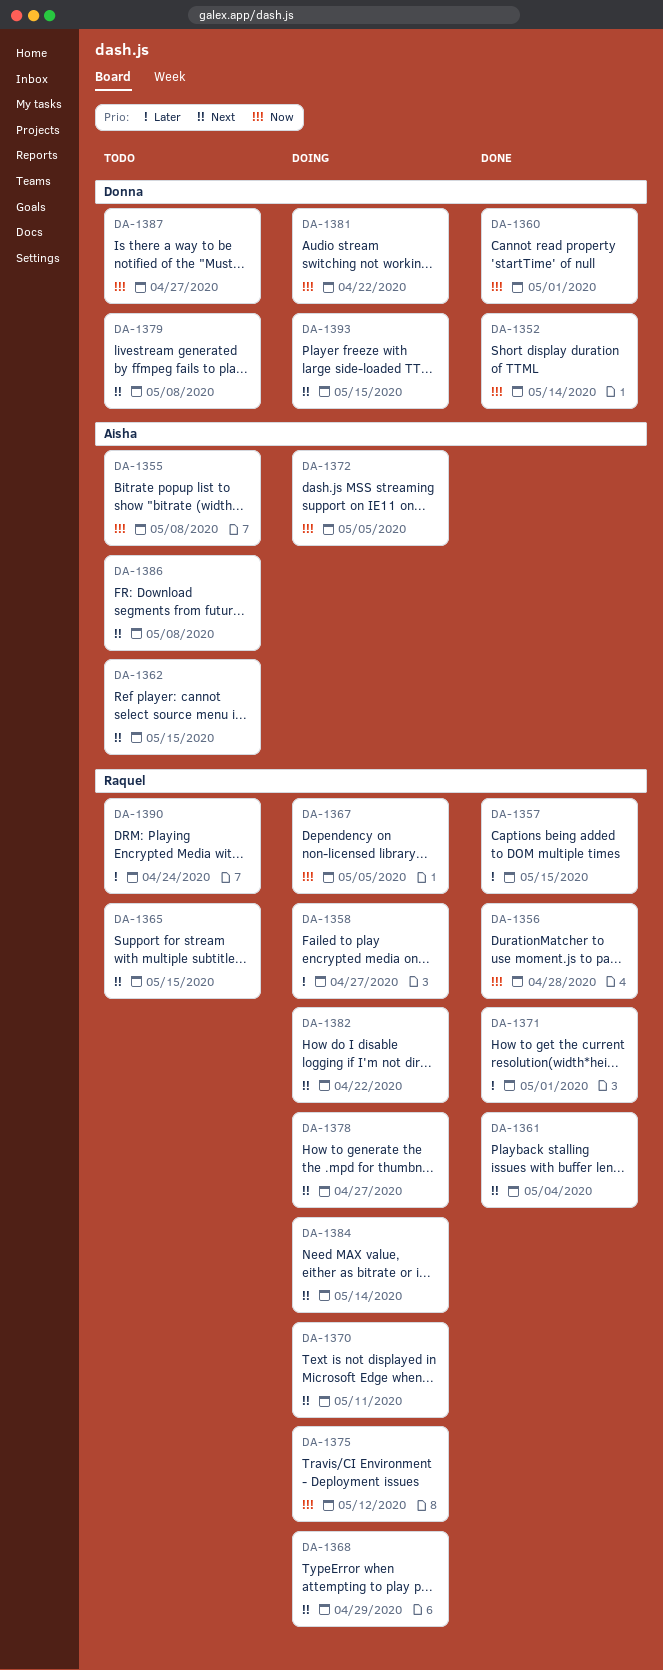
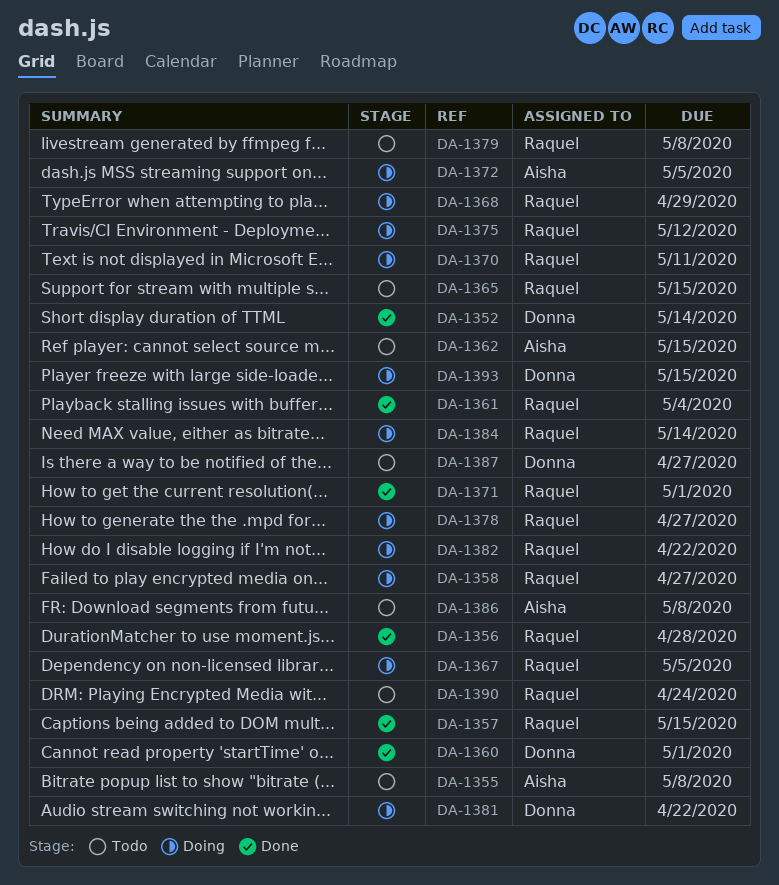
DA-1379, owner: Donna -> Raquel

